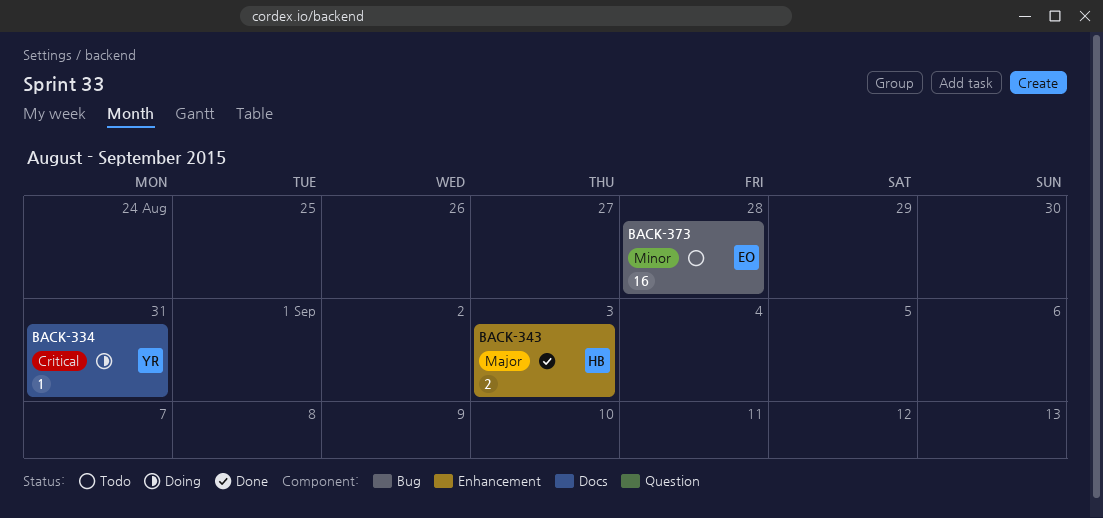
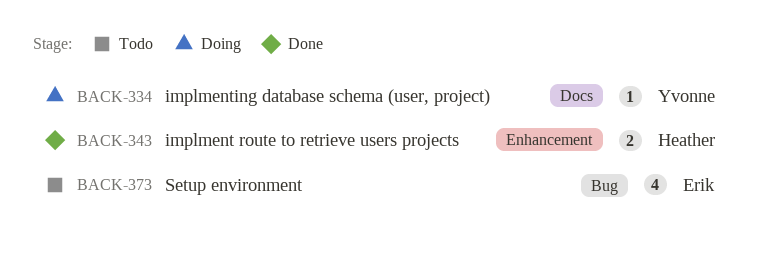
BACK-373, estimate: 16 -> 4

